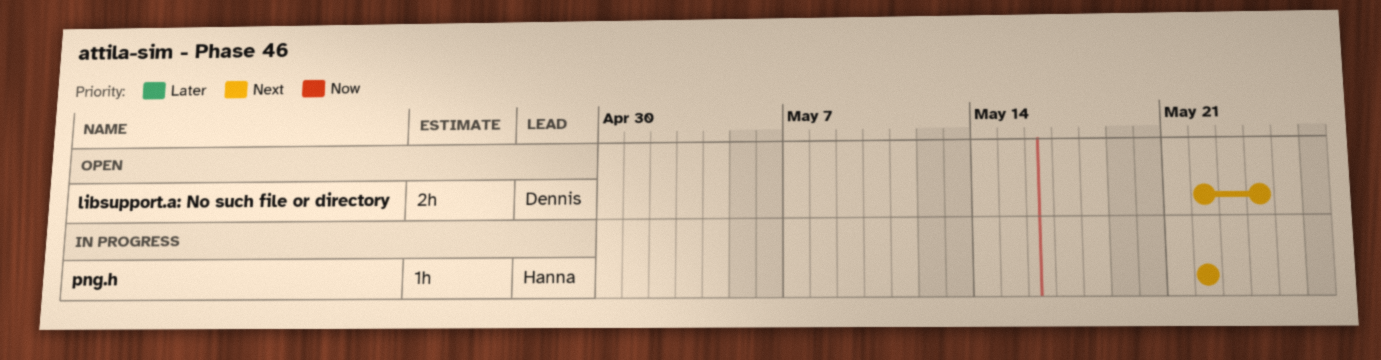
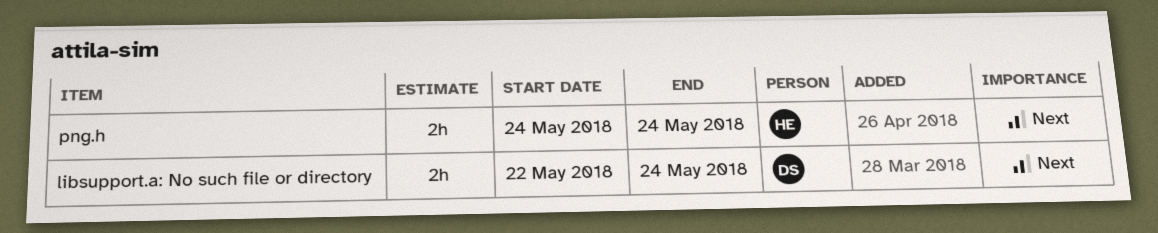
png.h, estimate: 1h -> 2h
png.h, start: May 22 -> May 24
png.h, due: May 22 -> May 24

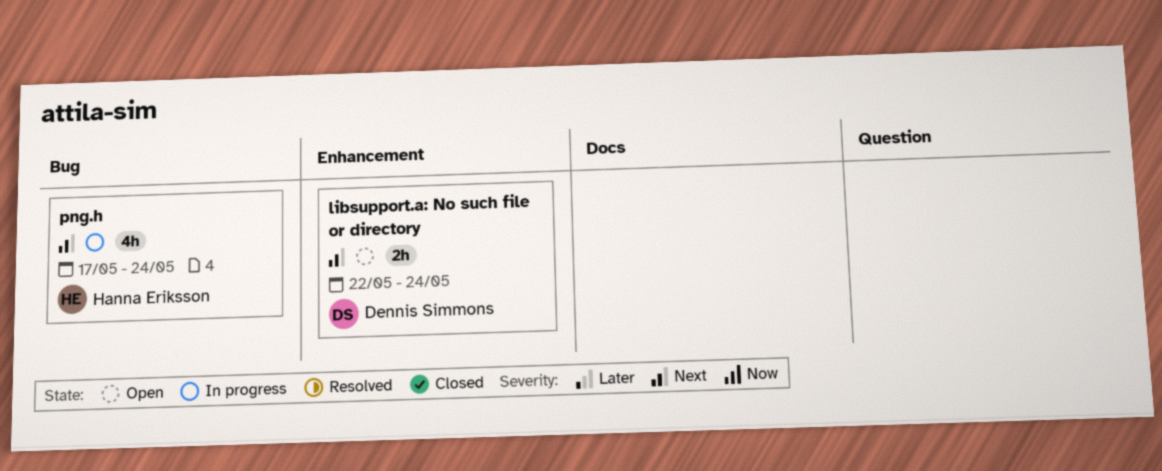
png.h, estimate: 2h -> 4h
png.h, start: May 24 -> May 17

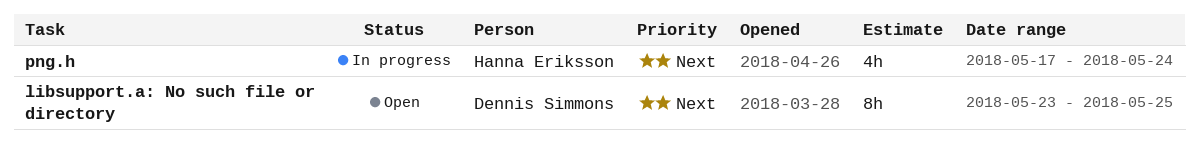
libsupport.a: No such file or directory, estimate: 2h -> 8h
libsupport.a: No such file or directory, start: May 22 -> May 23
libsupport.a: No such file or directory, due: May 24 -> May 25

